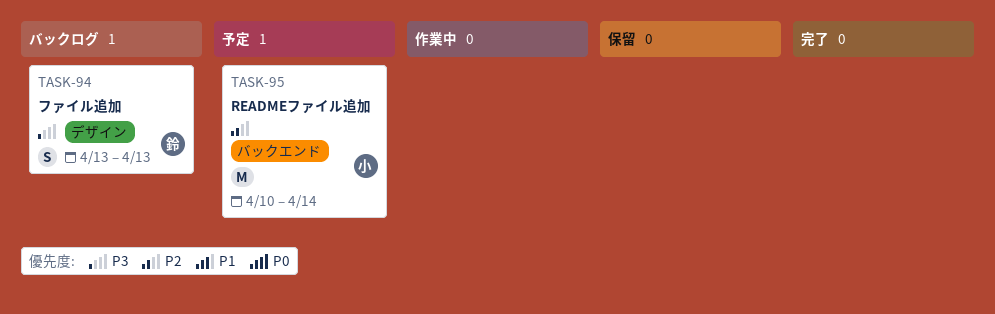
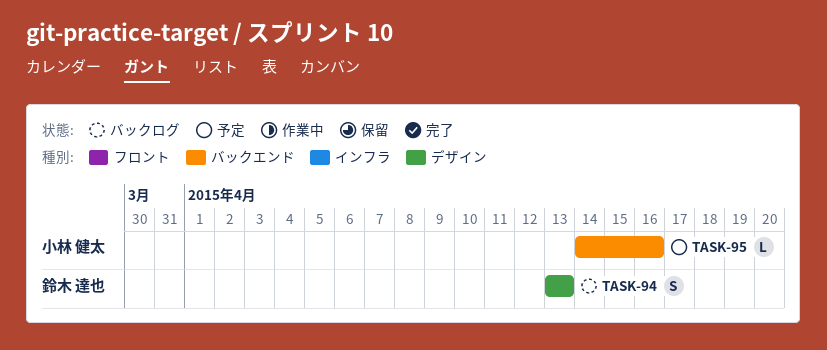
TASK-95, estimate: M -> L
TASK-95, start: Apr 10 -> Apr 14
TASK-95, due: Apr 14 -> Apr 16

